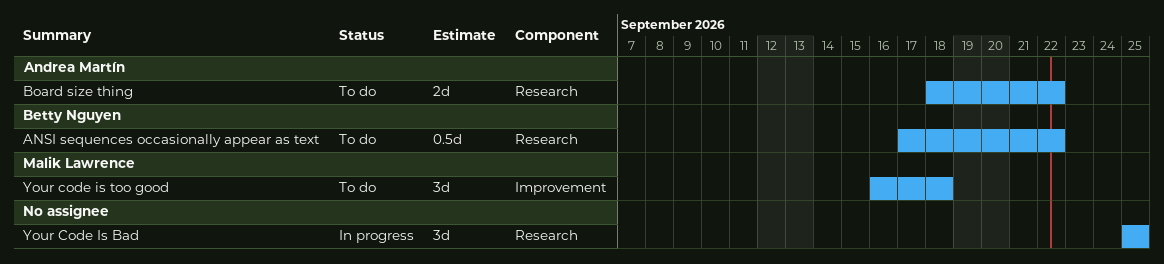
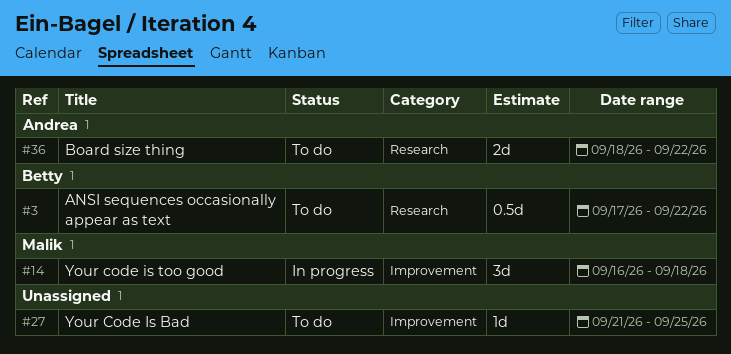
Your Code Is Bad, status: In progress -> To do
Your Code Is Bad, label: Research -> Improvement
Your Code Is Bad, estimate: 3d -> 1d
Your Code Is Bad, start: Sep 25 -> Sep 21
Your code is too good, status: To do -> In progress

